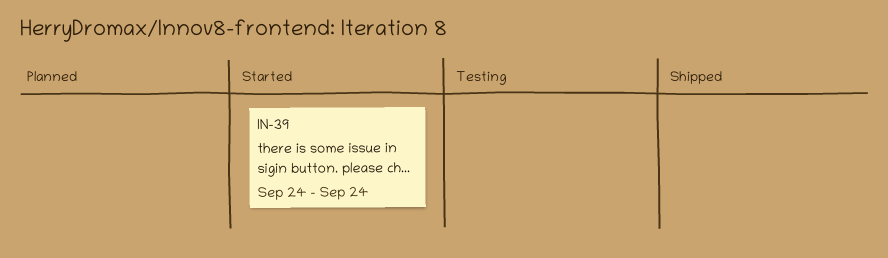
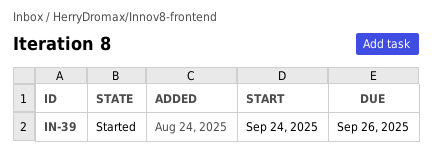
IN-39, due: Sep 24 -> Sep 26

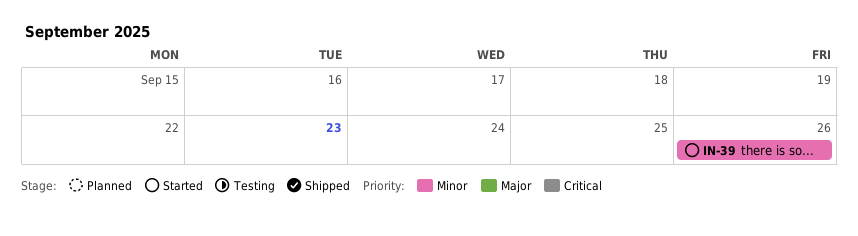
IN-39, start: Sep 24 -> Sep 26

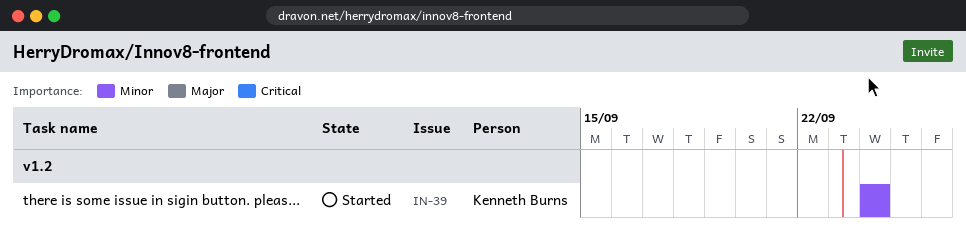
IN-39, start: Sep 26 -> Sep 24
IN-39, due: Sep 26 -> Sep 24

